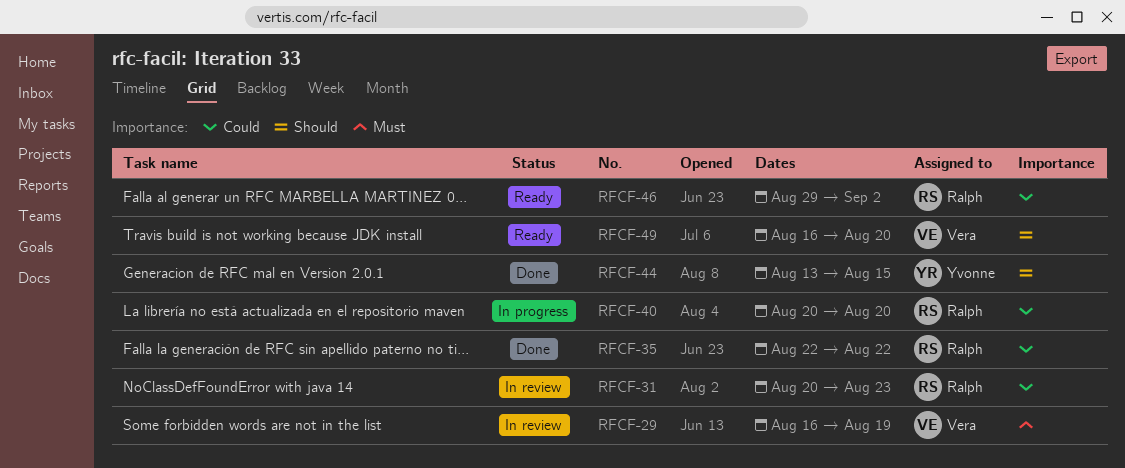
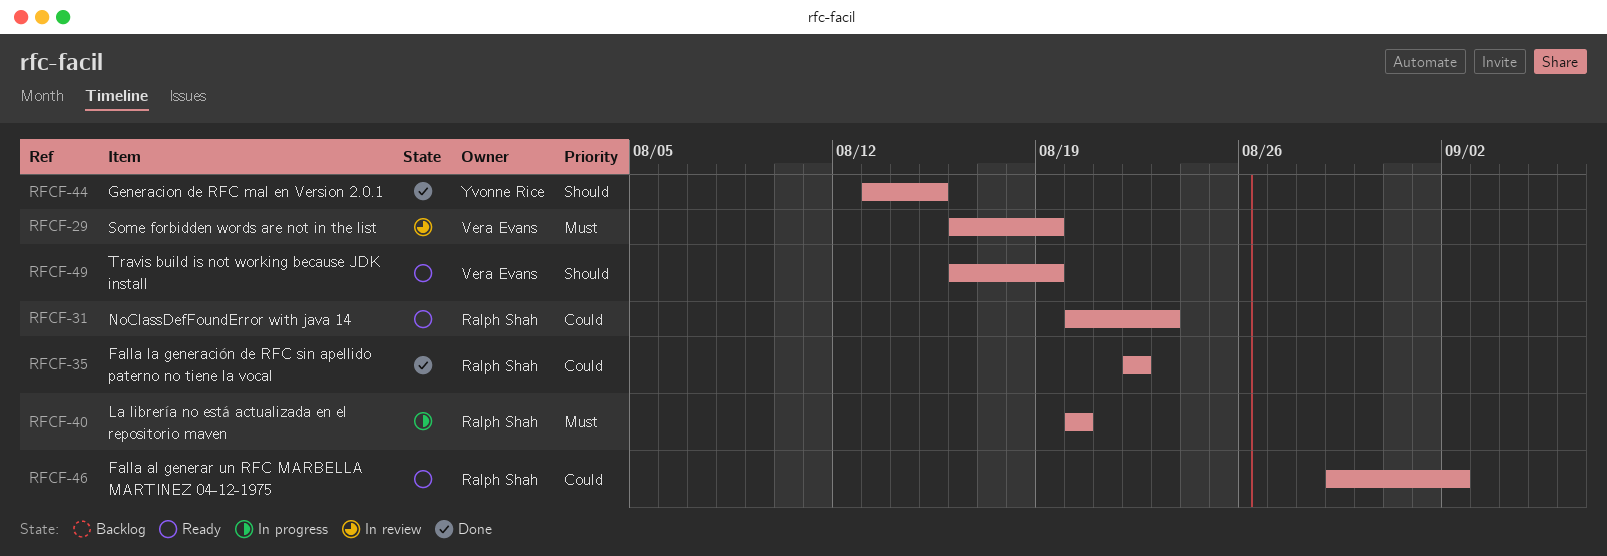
RFCF-31, status: In review -> Ready
RFCF-40, priority: Could -> Must
RFCF-49, due: Aug 20 -> Aug 19

